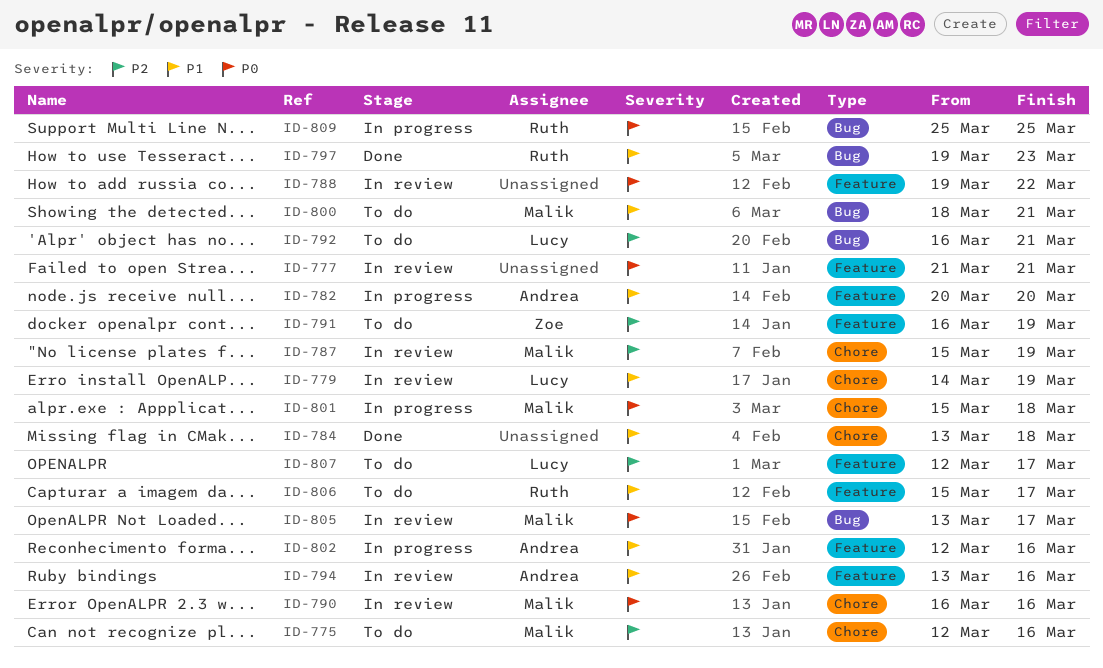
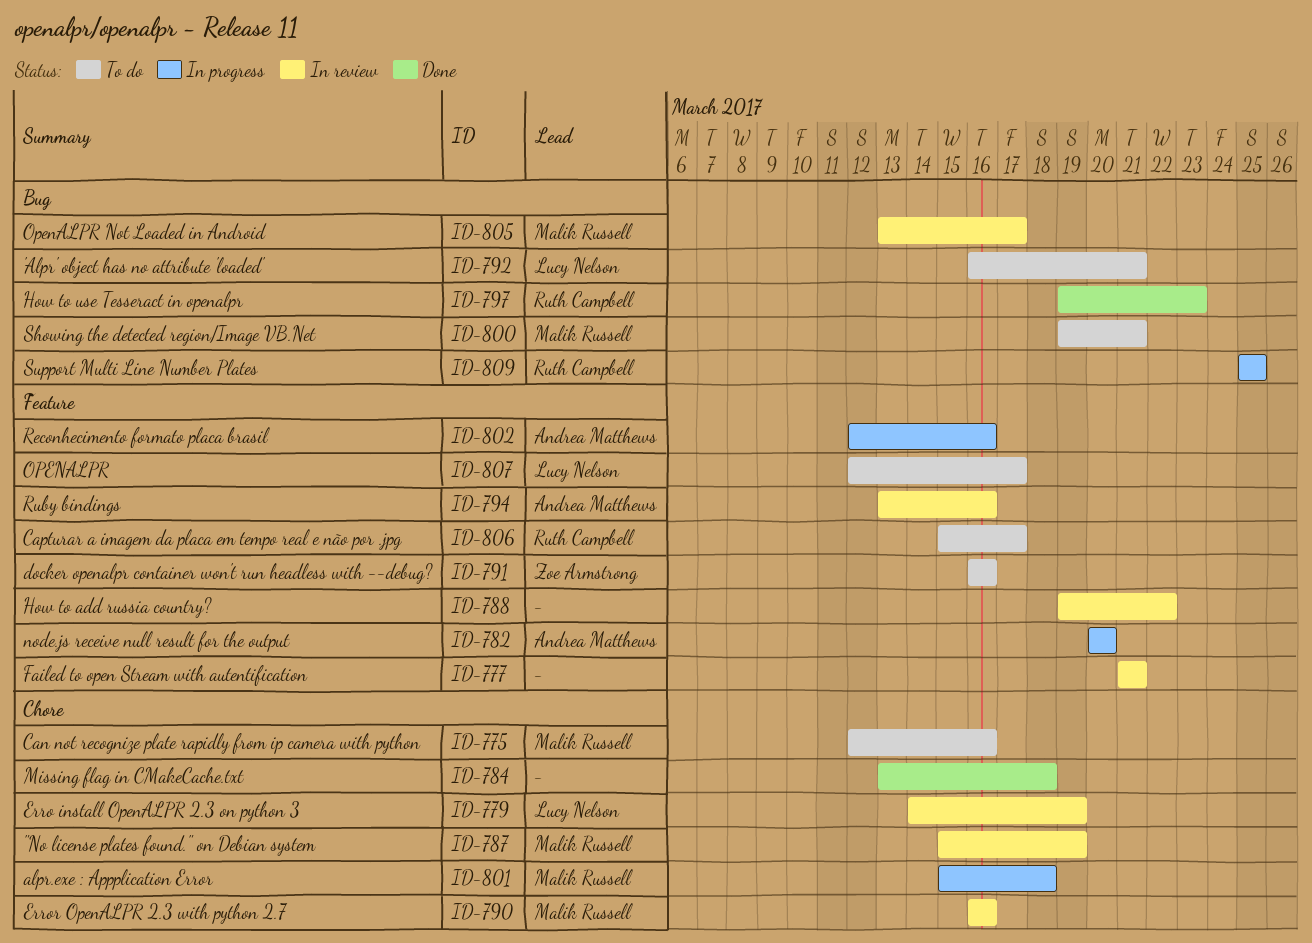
ID-791, due: Mar 19 -> Mar 16
ID-800, start: Mar 18 -> Mar 19

